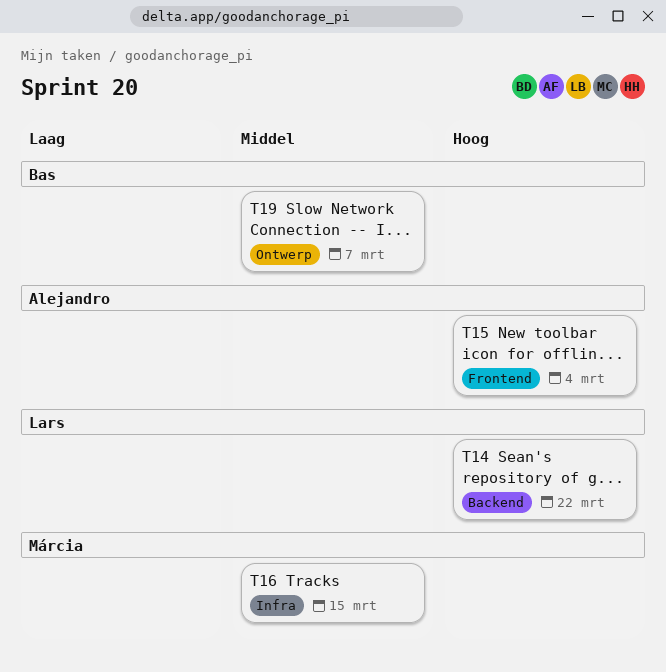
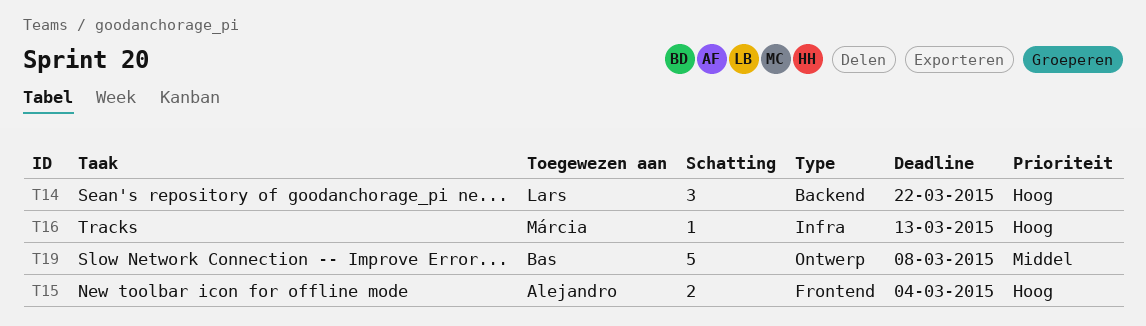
T16, priority: Middel -> Hoog
T16, due: Mar 15 -> Mar 13
T19, due: Mar 7 -> Mar 8

